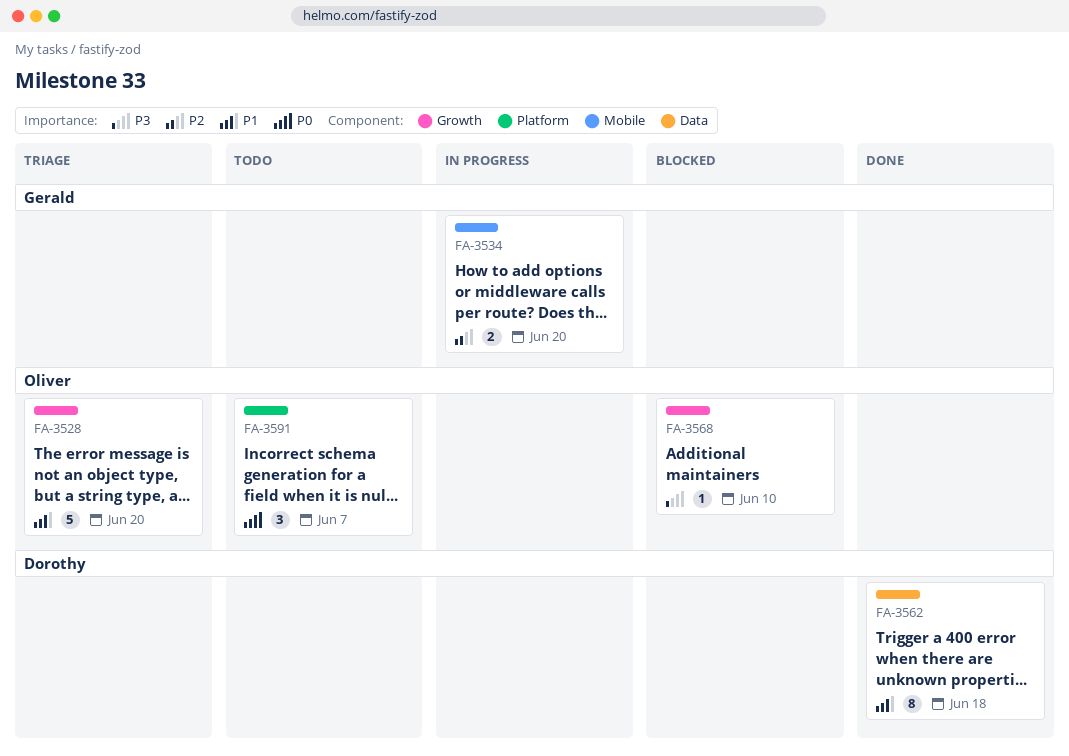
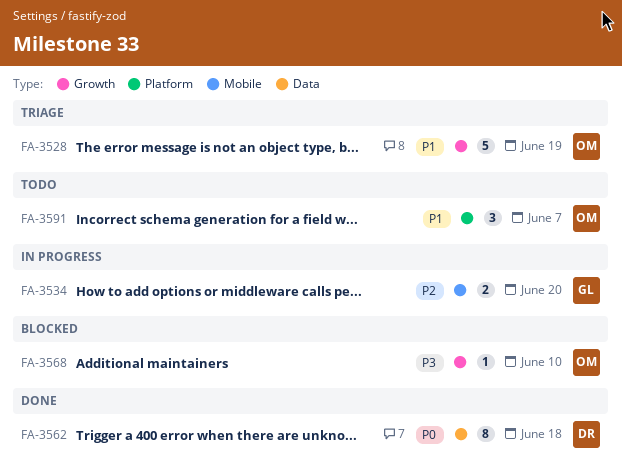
FA-3528, due: Jun 20 -> Jun 19
FA-3562, priority: P1 -> P0
FA-3591, priority: P0 -> P1

